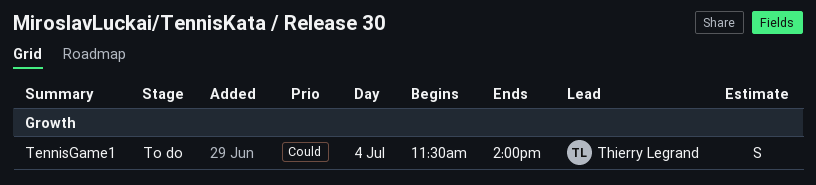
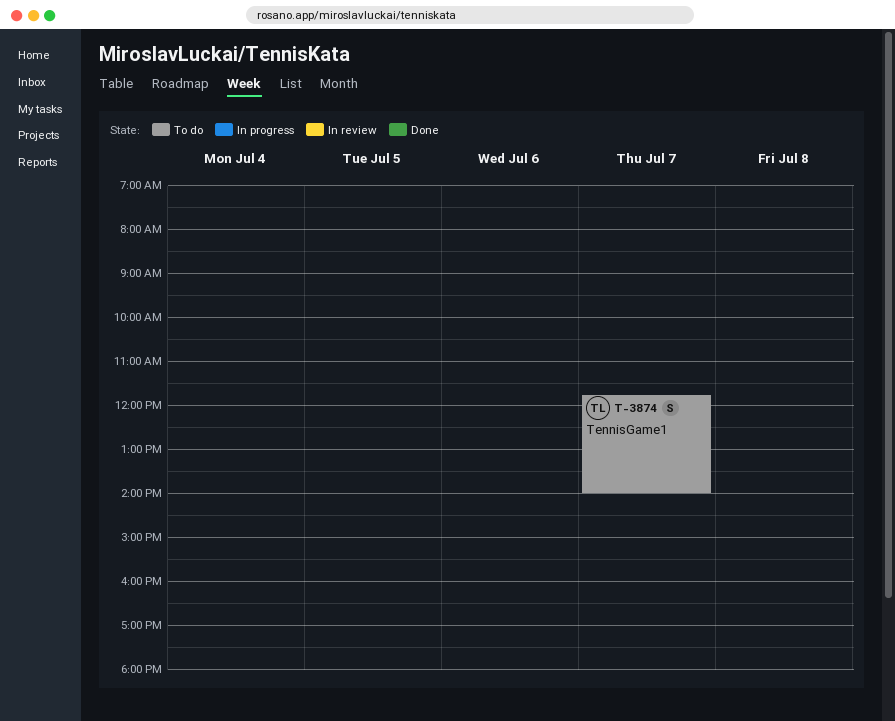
TennisGame1, day: Jul 4 -> Jul 7
TennisGame1, begins: 11:30 -> 11:45

